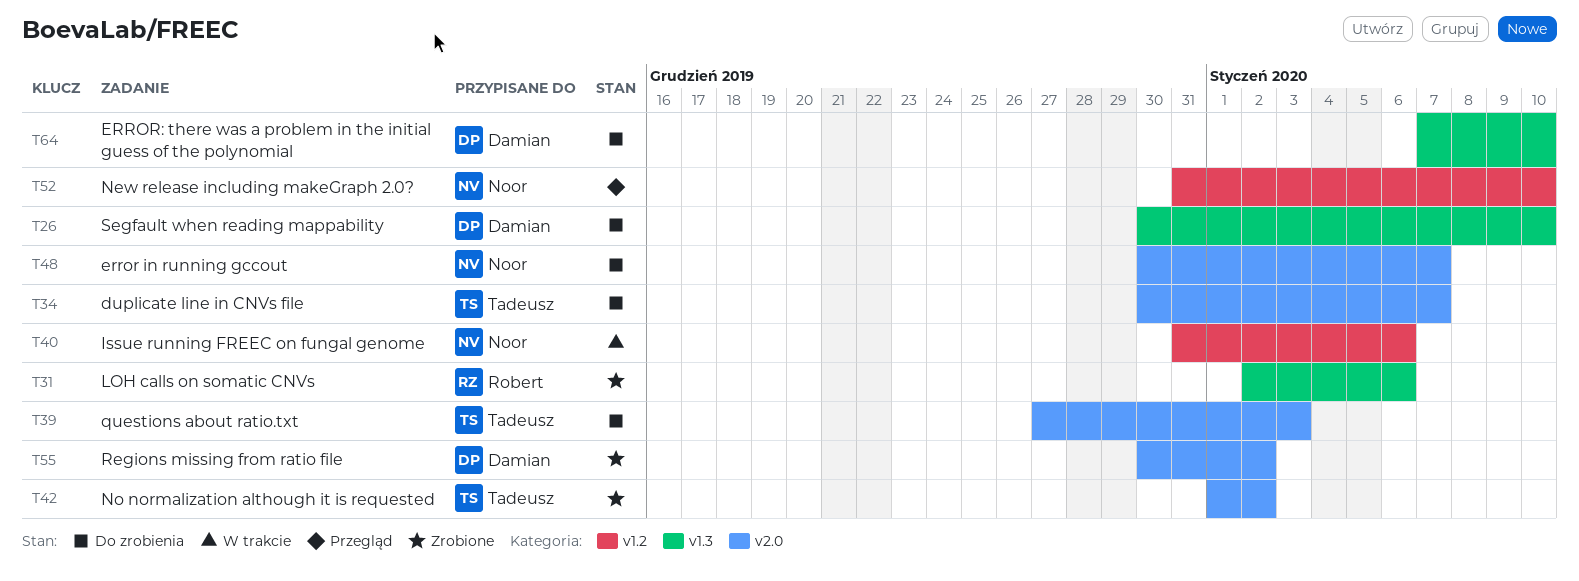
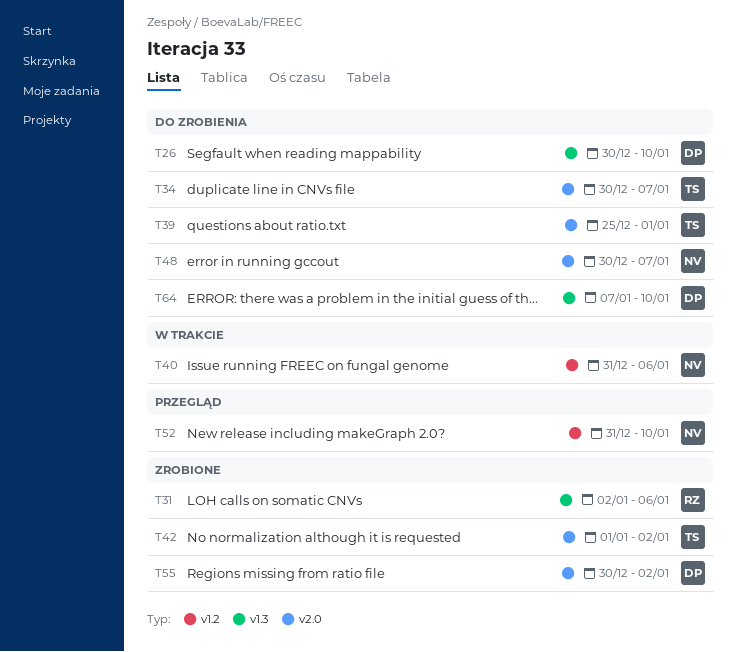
T39, start: Dec 27 -> Dec 25
T39, due: Jan 3 -> Jan 1

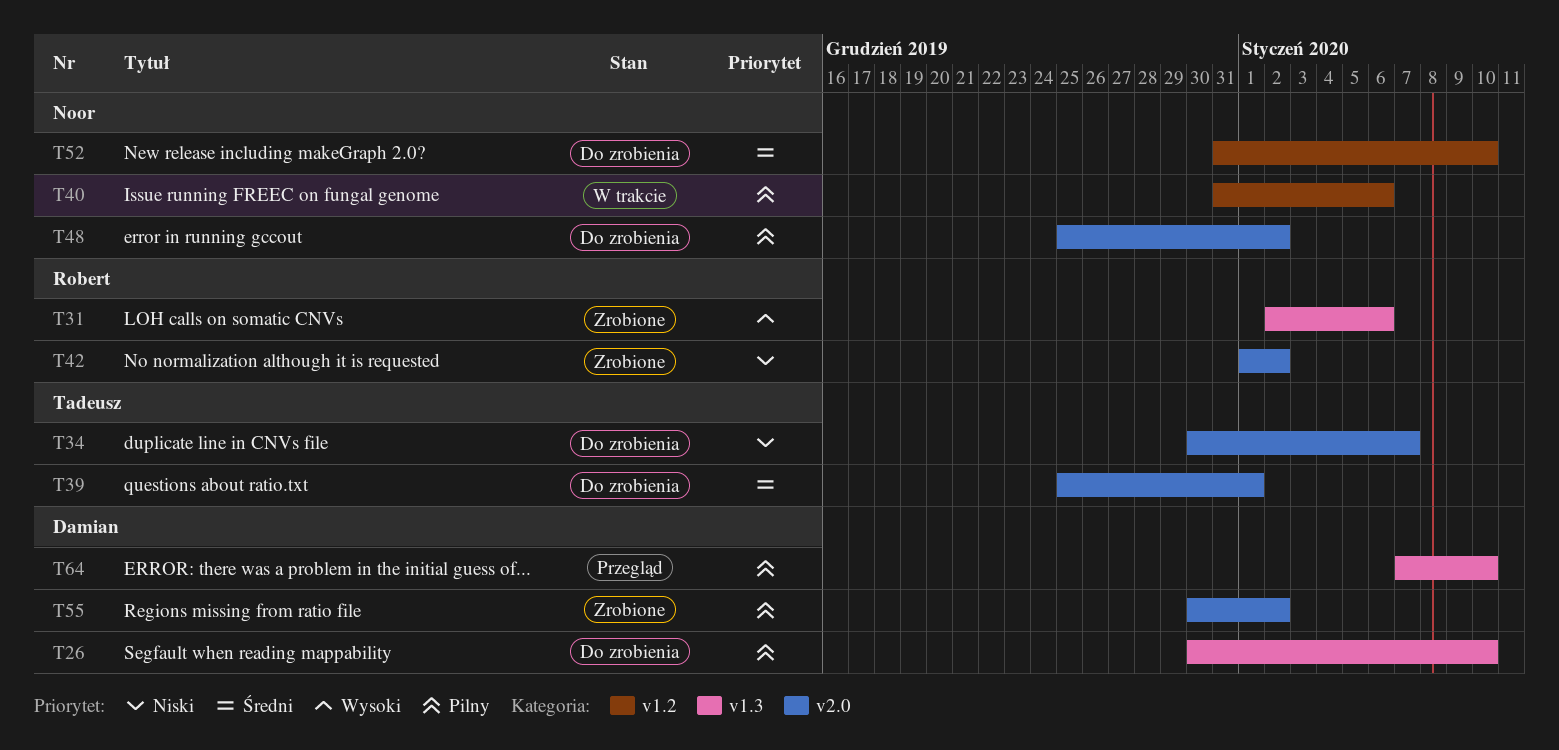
T42, owner: Tadeusz -> Robert
T48, start: Dec 30 -> Dec 25
T48, due: Jan 7 -> Jan 2
T52, status: Przegląd -> Do zrobienia
T64, status: Do zrobienia -> Przegląd

